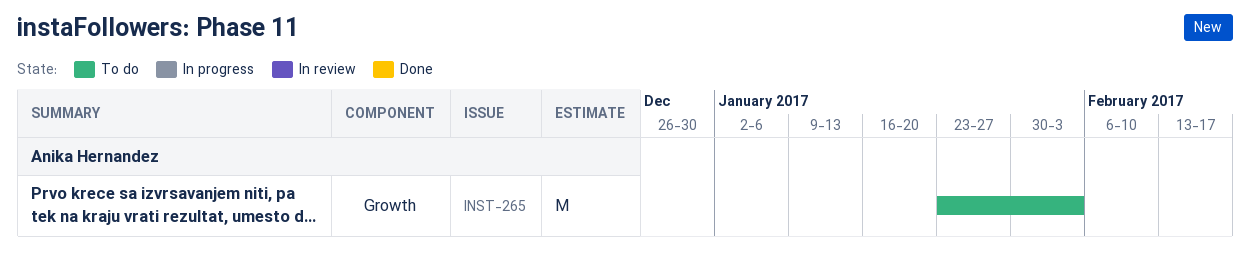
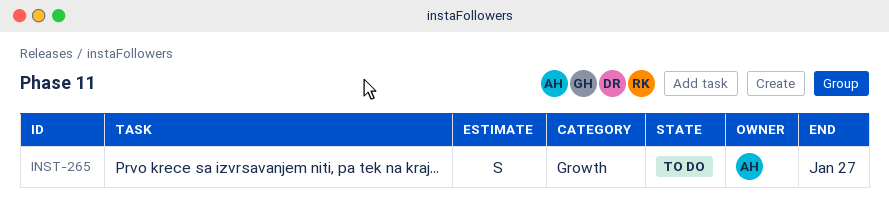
INST-265, estimate: M -> S
INST-265, due: Feb 3 -> Jan 27

